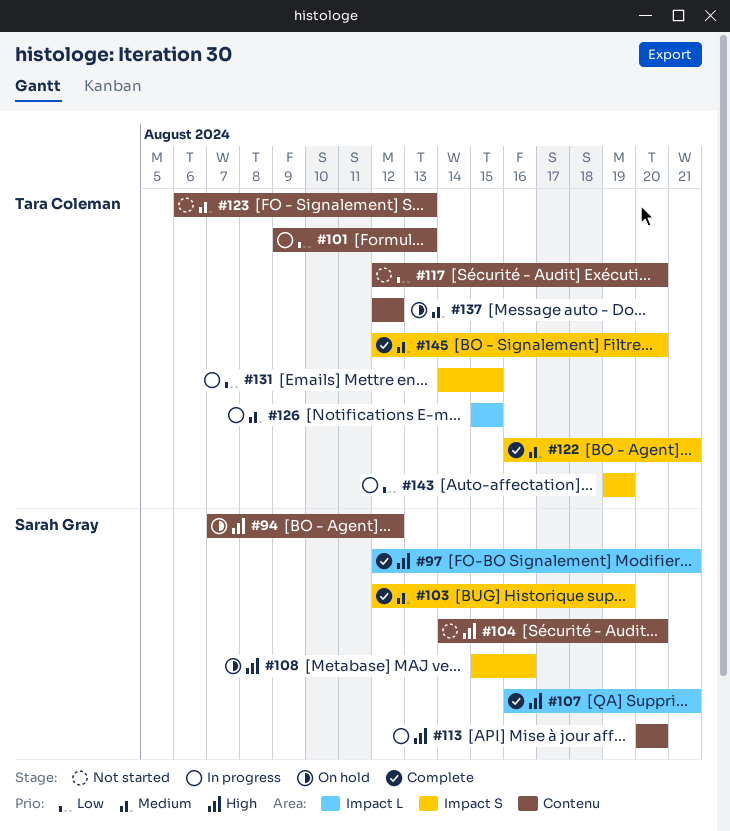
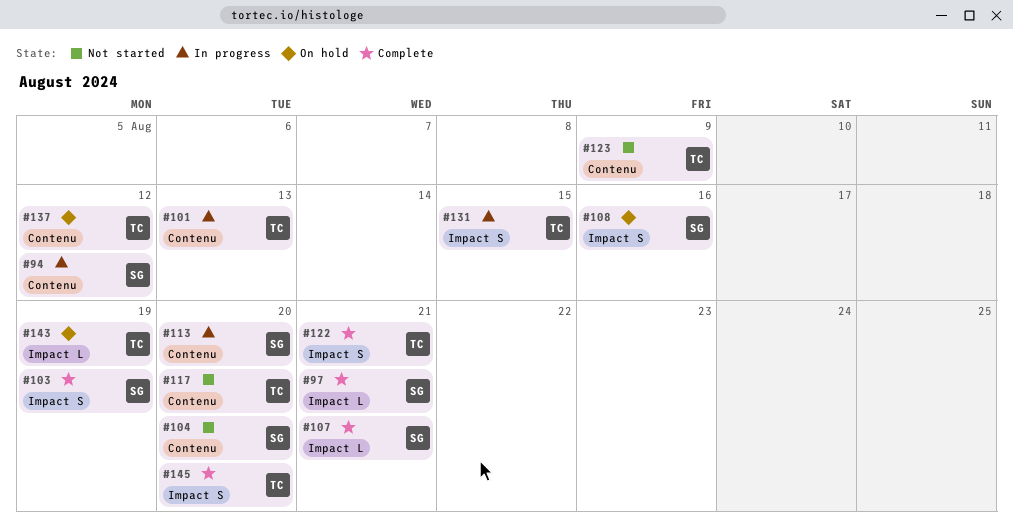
#94, status: On hold -> In progress
#123, due: Aug 13 -> Aug 9
#126: present -> none
#143, status: In progress -> On hold
#143, label: Impact S -> Impact L

